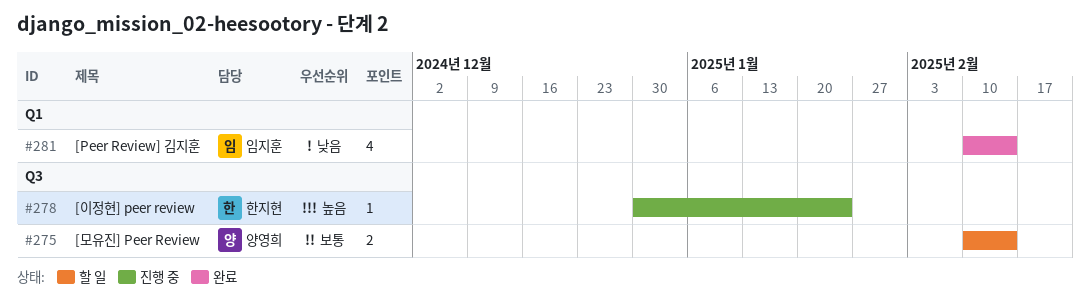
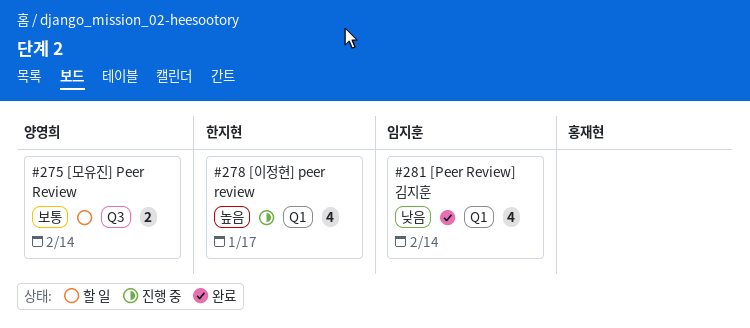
#278, label: Q3 -> Q1
#278, estimate: 1 -> 4
#278, due: Jan 24 -> Jan 17

